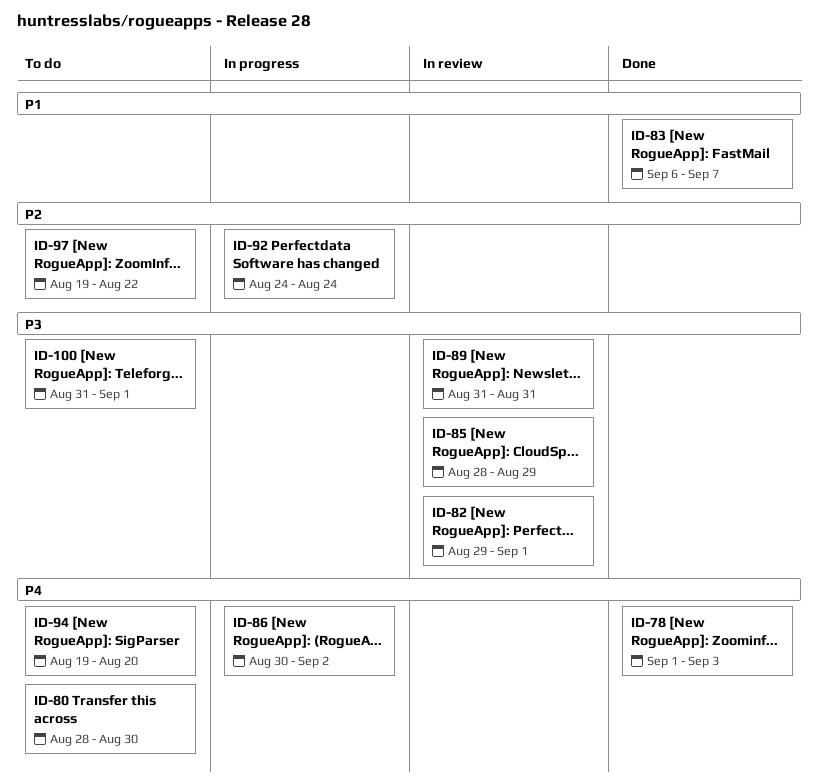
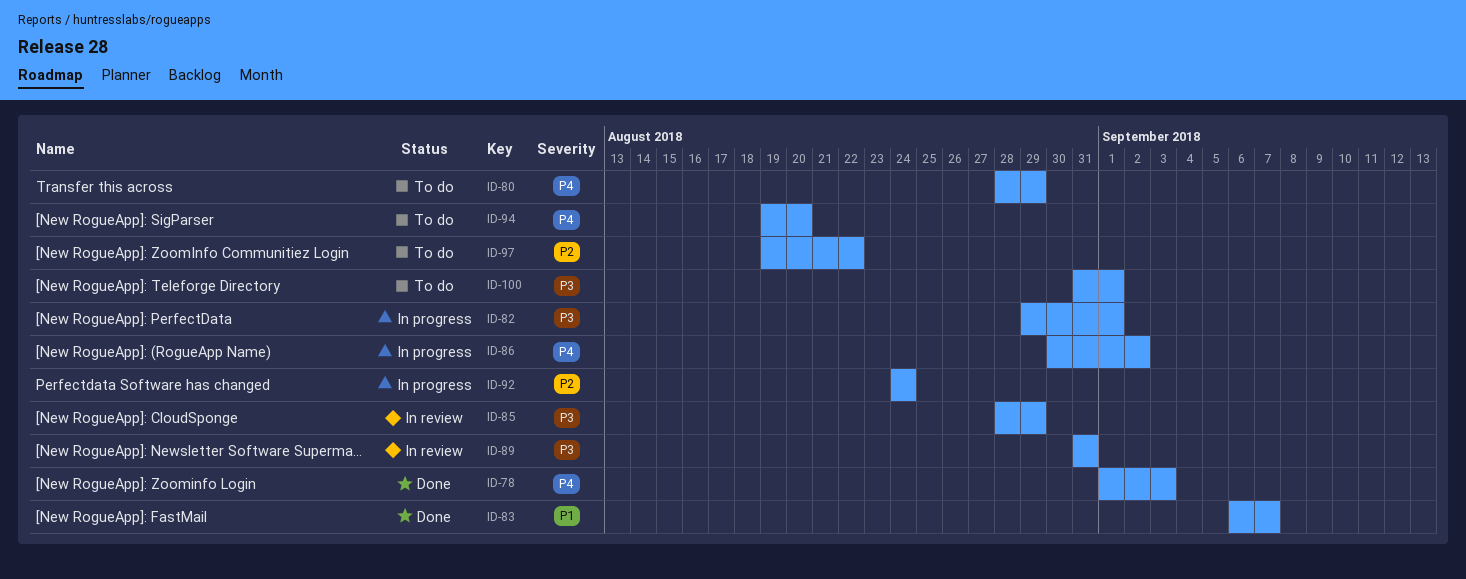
ID-80, due: Aug 30 -> Aug 29
ID-82, status: In review -> In progress

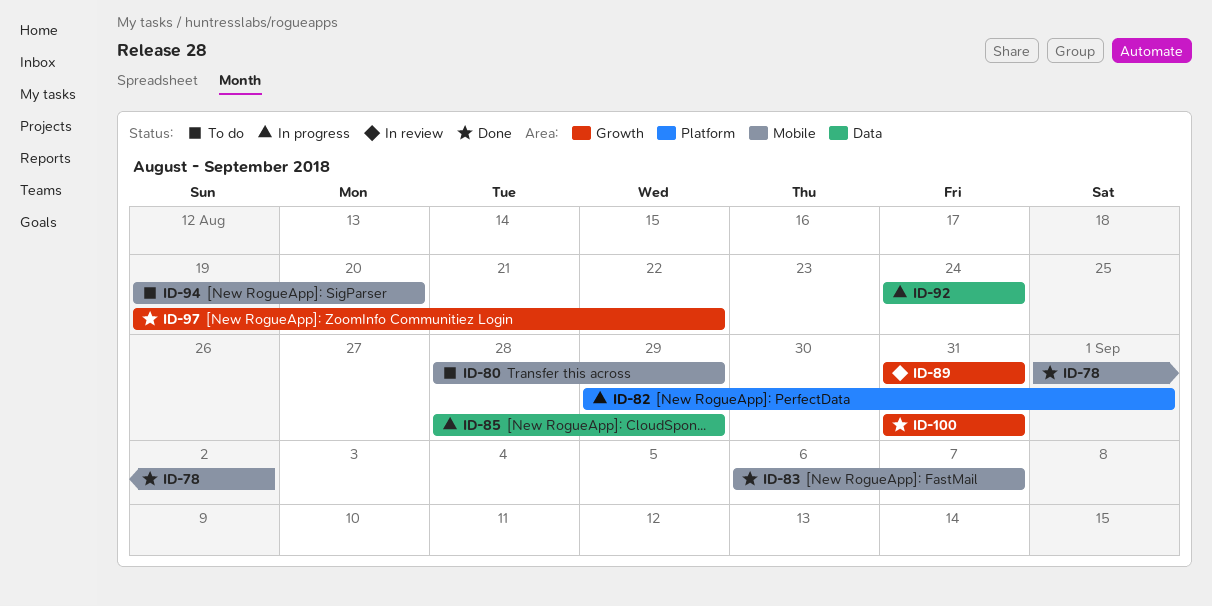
ID-78, due: Sep 3 -> Sep 2
ID-85, status: In review -> In progress
ID-86: present -> none
ID-97, status: To do -> Done
ID-100, status: To do -> Done
ID-100, due: Sep 1 -> Aug 31

